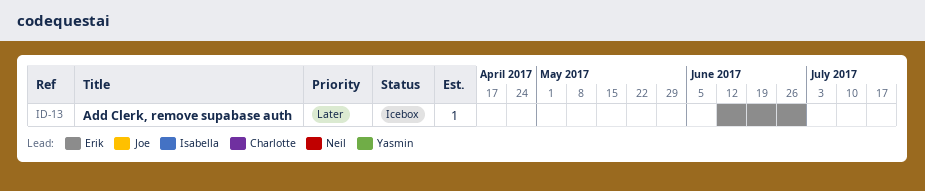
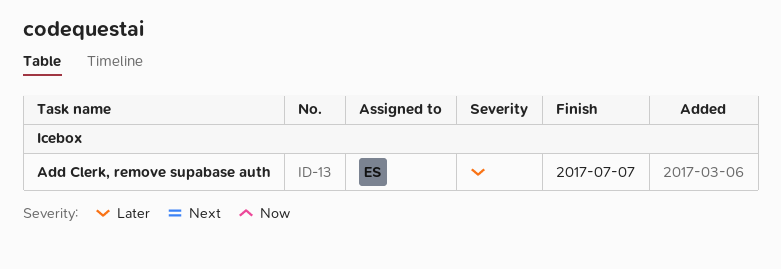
ID-13, due: Jun 30 -> Jul 7

